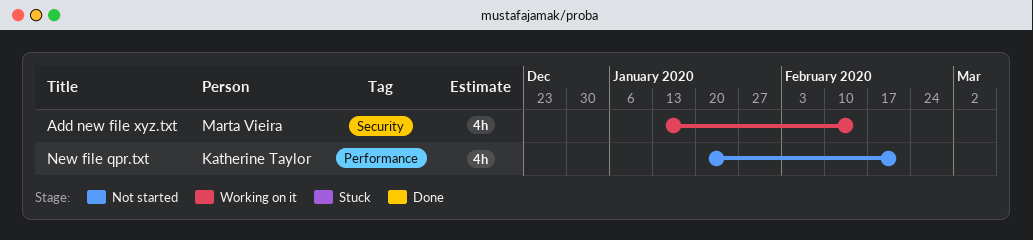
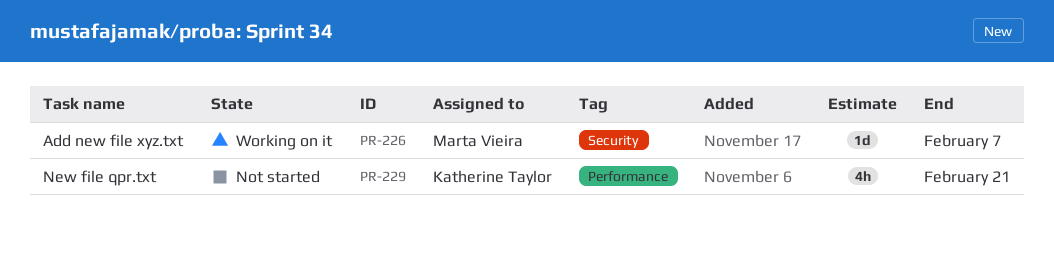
Add new file xyz.txt, estimate: 4h -> 1d
Add new file xyz.txt, due: Feb 14 -> Feb 7

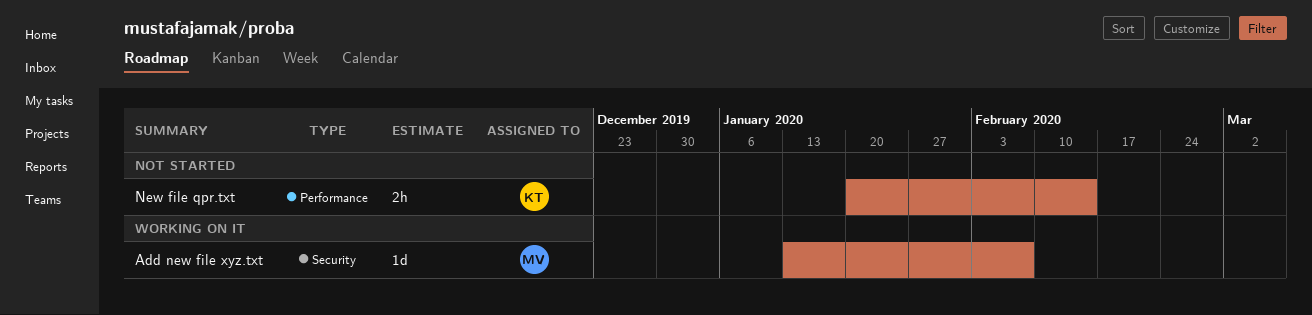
New file qpr.txt, estimate: 4h -> 2h
New file qpr.txt, due: Feb 21 -> Feb 14

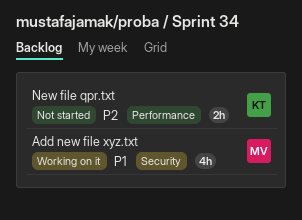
Add new file xyz.txt, estimate: 1d -> 4h

